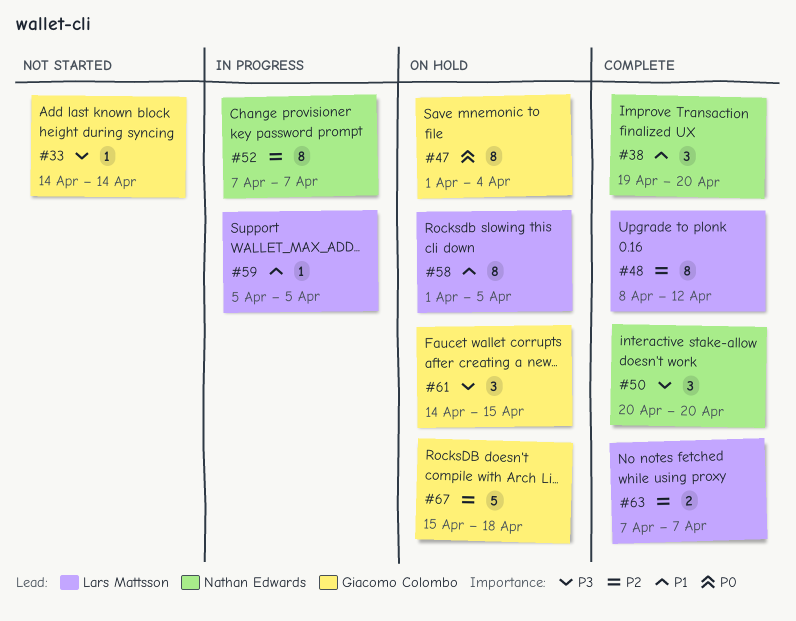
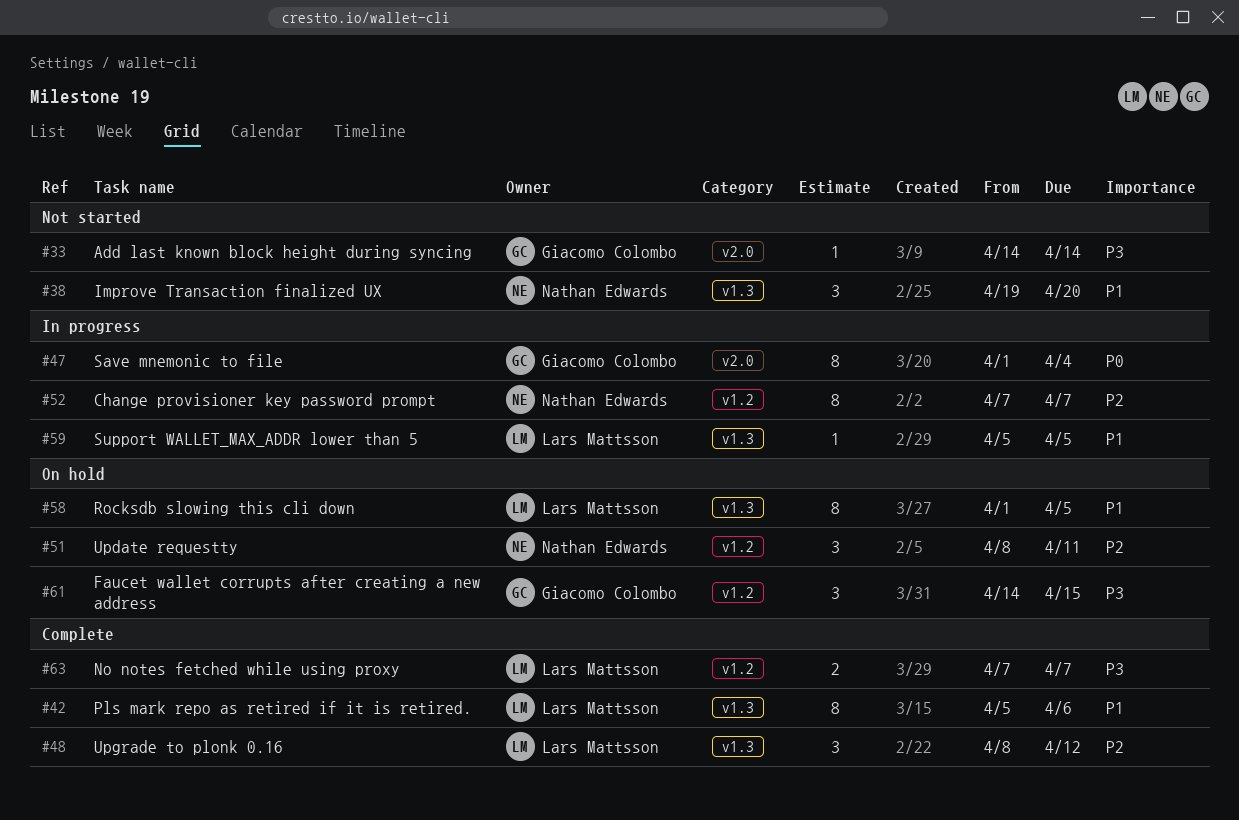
#38, status: Complete -> Not started
#42: none -> present
#47, status: On hold -> In progress
#48, estimate: 8 -> 3
#50: present -> none
#51: none -> present
#63, priority: P2 -> P3
#67: present -> none

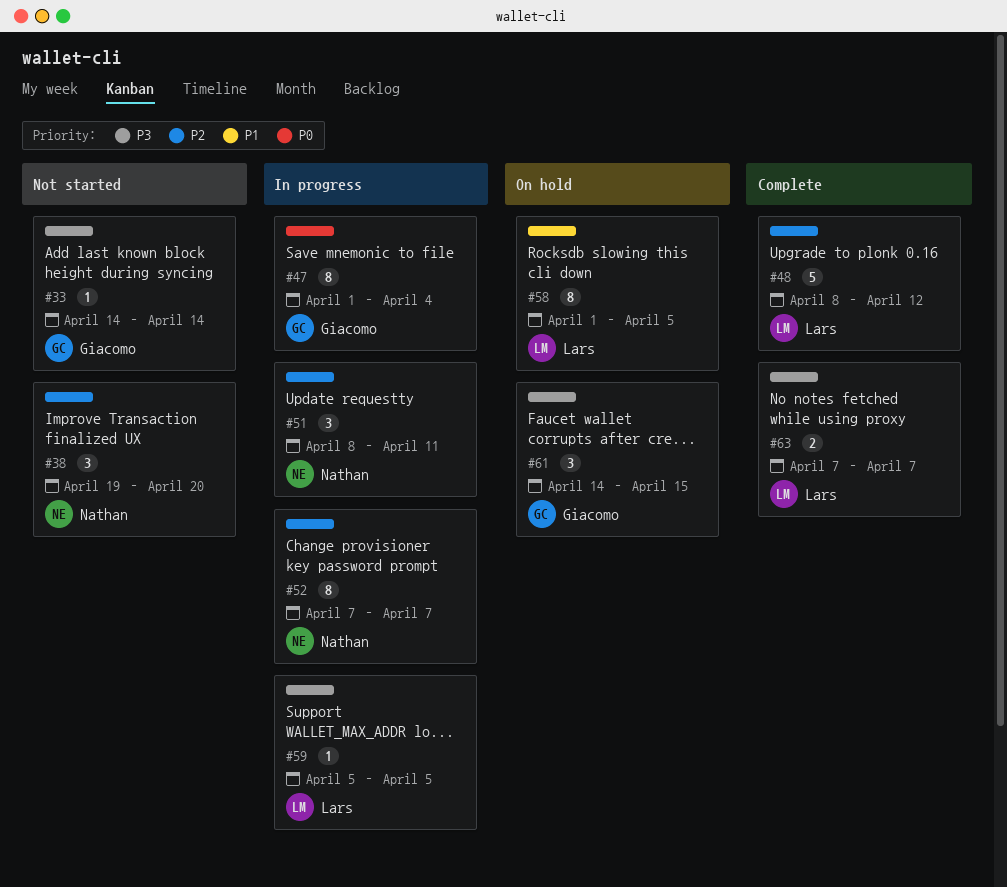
#38, priority: P1 -> P2
#42: present -> none
#48, estimate: 3 -> 5
#51, status: On hold -> In progress
#59, priority: P1 -> P3

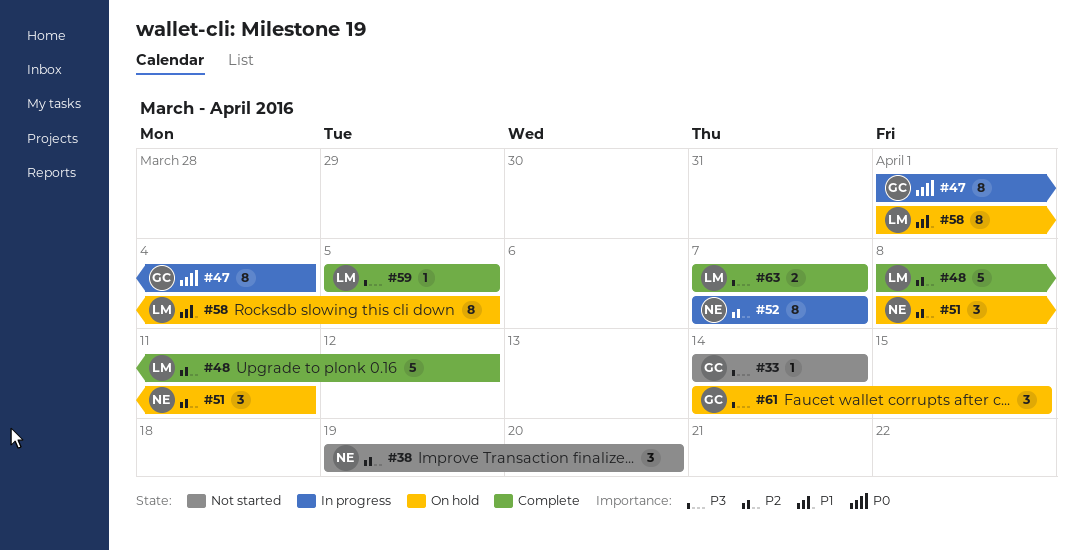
#51, status: In progress -> On hold
#59, status: In progress -> Complete

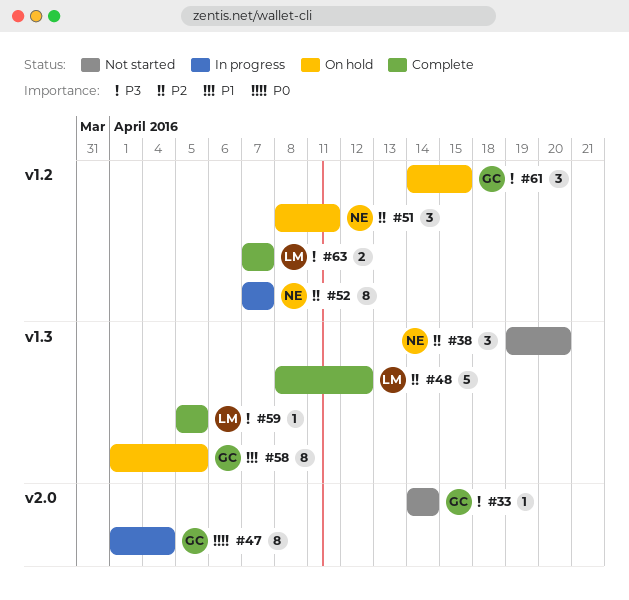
#58, owner: LM -> GC

